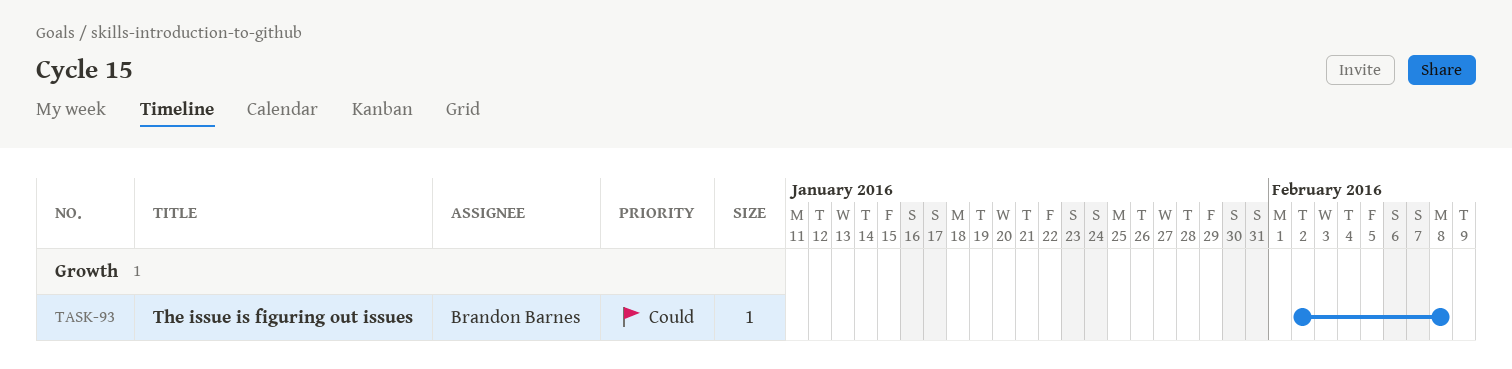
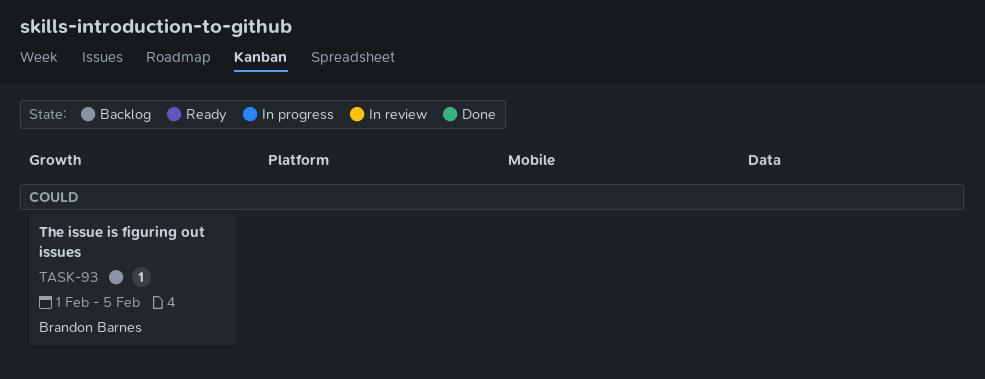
TASK-93, start: Feb 2 -> Feb 1
TASK-93, due: Feb 8 -> Feb 5

